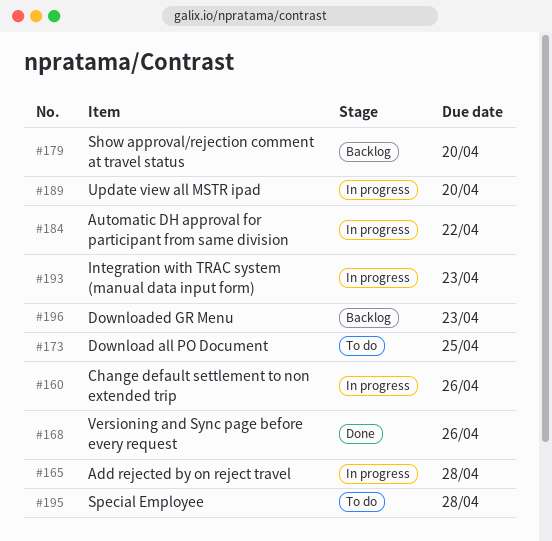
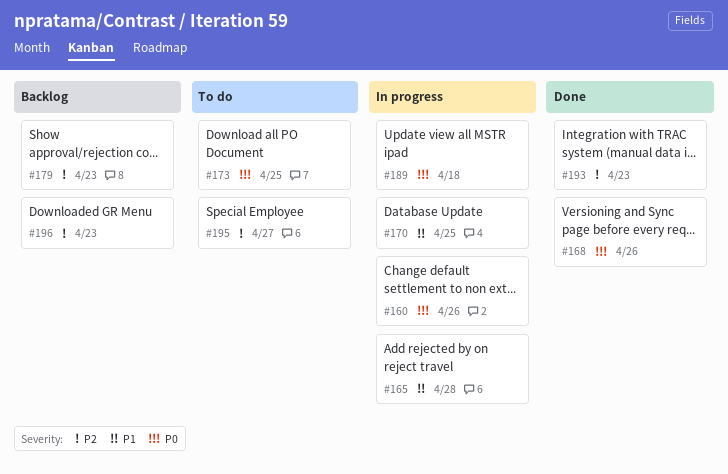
#170: none -> present
#179, due: Apr 20 -> Apr 23
#184: present -> none
#189, due: Apr 20 -> Apr 18
#193, status: In progress -> Done
#195, due: Apr 28 -> Apr 27

